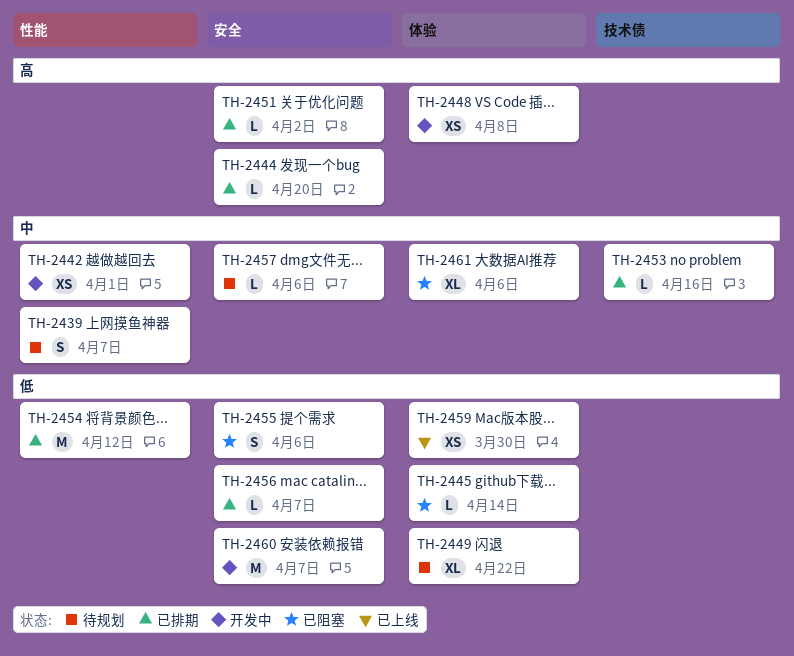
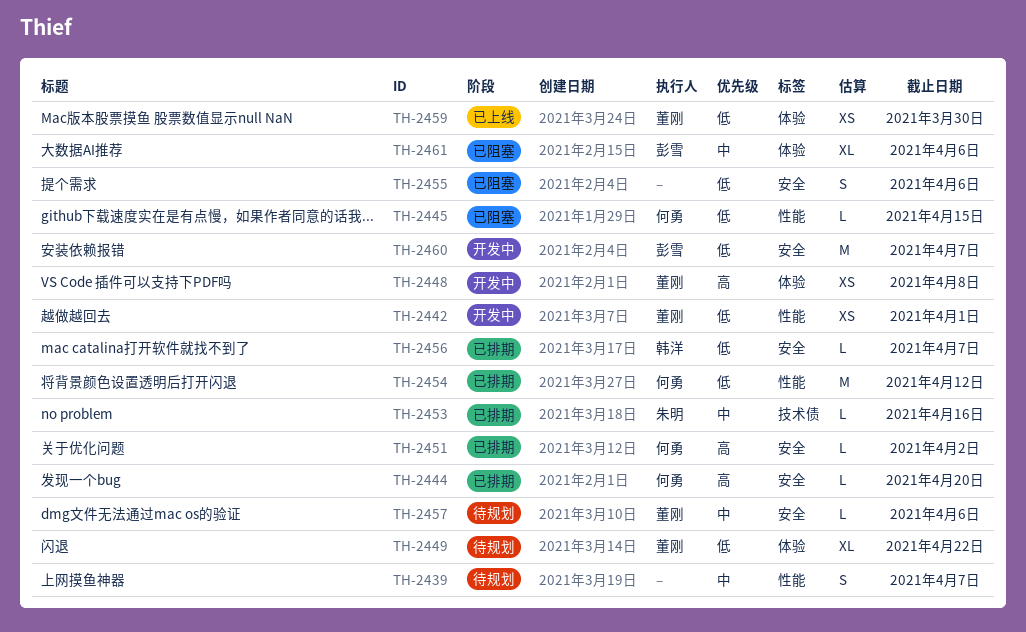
TH-2442, priority: 中 -> 低
TH-2445, label: 体验 -> 性能
TH-2445, due: Apr 14 -> Apr 15

